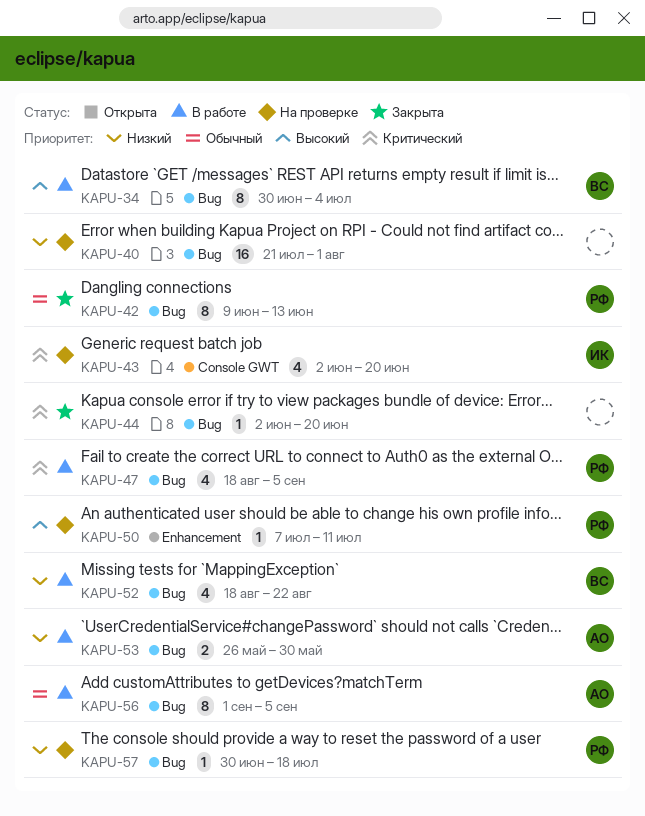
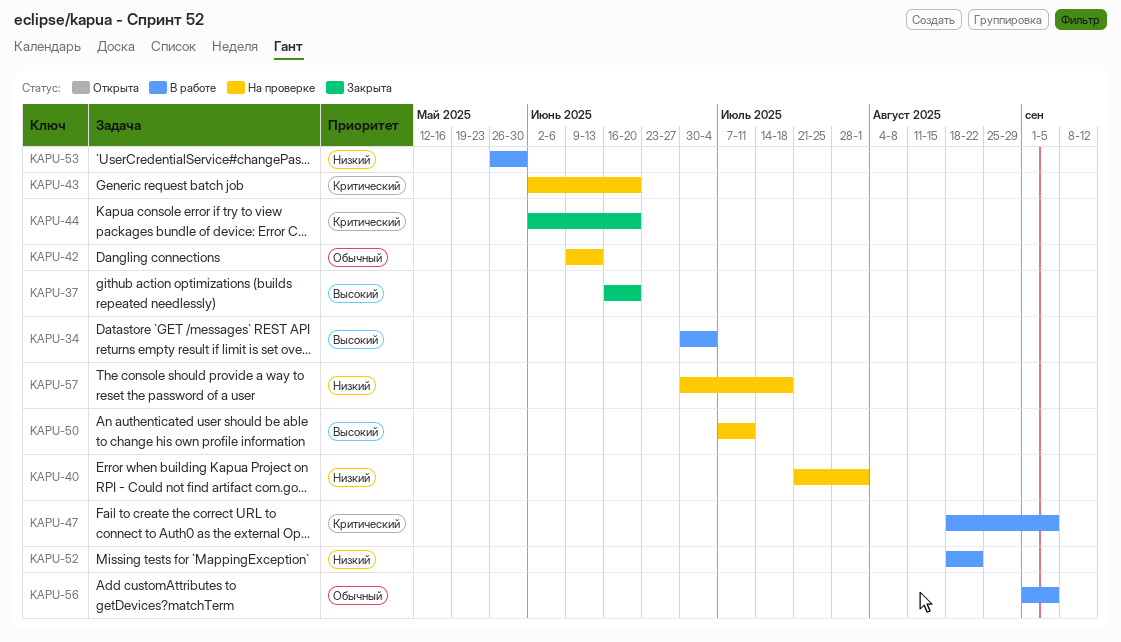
KAPU-37: none -> present
KAPU-42, status: Закрыта -> На проверке

